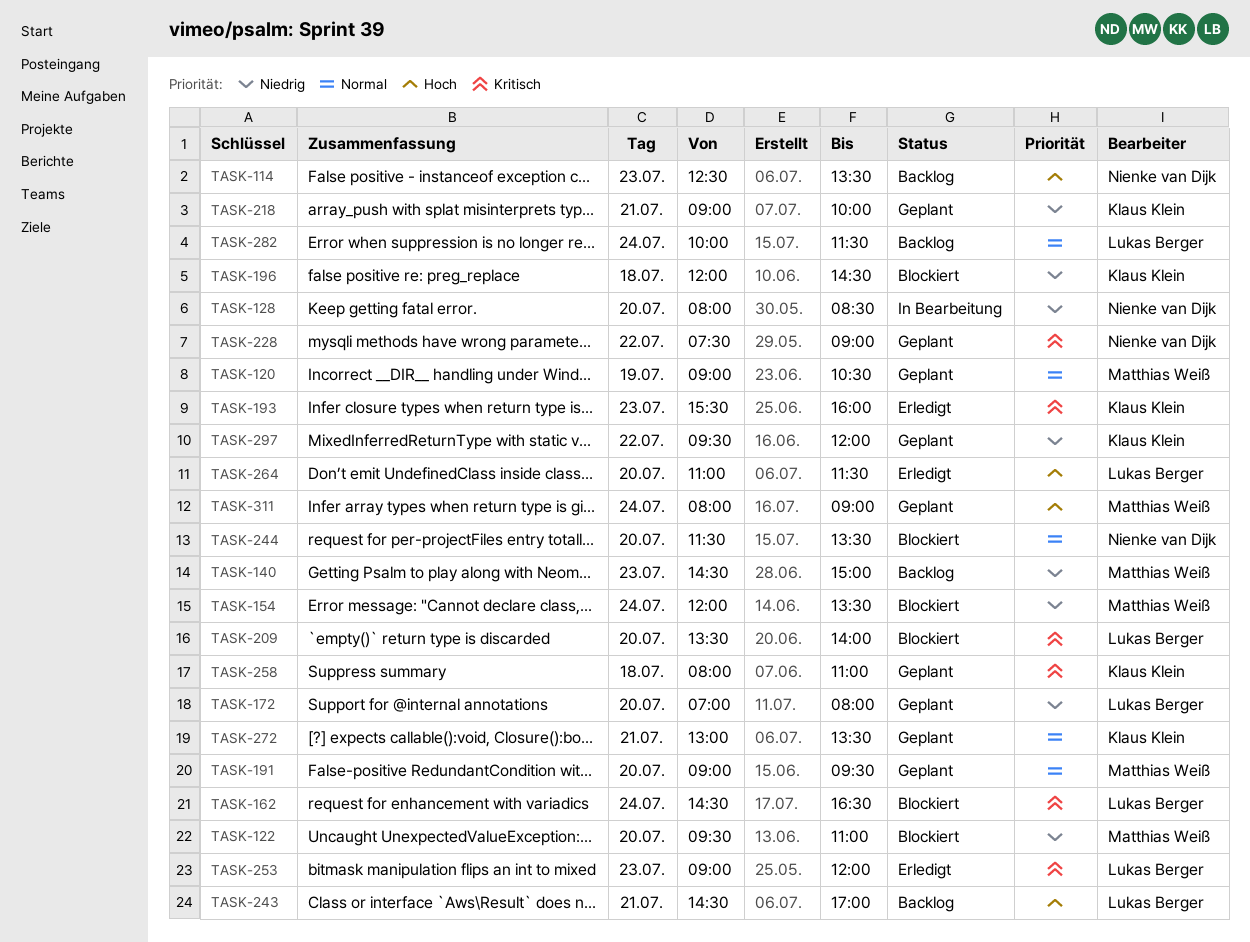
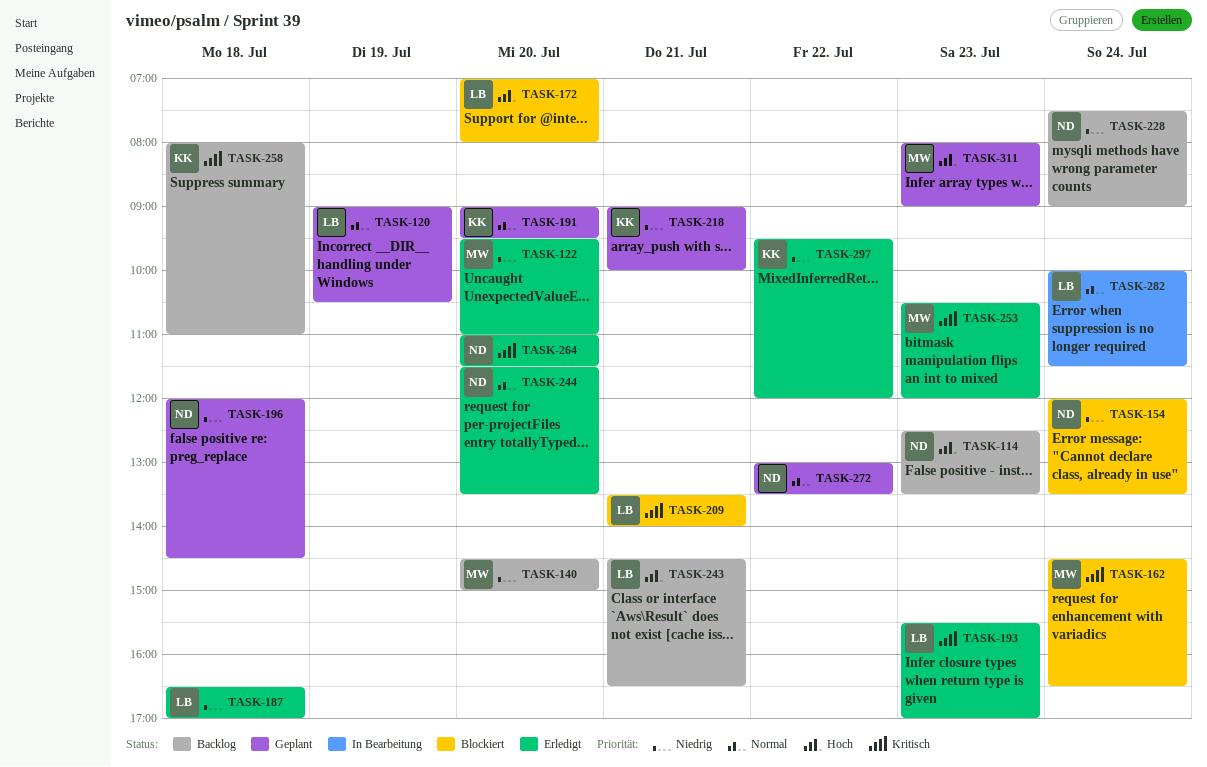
TASK-120, owner: Matthias Weiß -> Lukas Berger
TASK-122, status: Blockiert -> Erledigt
TASK-128: present -> none
TASK-140, day: Jul 23 -> Jul 20
TASK-154, owner: Matthias Weiß -> Nienke van Dijk
TASK-162, owner: Lukas Berger -> Matthias Weiß
TASK-172, status: Geplant -> Blockiert
TASK-172, priority: Niedrig -> Hoch
TASK-187: none -> present
TASK-191, owner: Matthias Weiß -> Klaus Klein
TASK-193, owner: Klaus Klein -> Lukas Berger
TASK-193, ends: 16:00 -> 17:00
TASK-196, status: Blockiert -> Geplant
TASK-196, owner: Klaus Klein -> Nienke van Dijk
TASK-209, day: Jul 20 -> Jul 21
TASK-228, status: Geplant -> Backlog
TASK-228, priority: Kritisch -> Niedrig
TASK-228, day: Jul 22 -> Jul 24
TASK-243, ends: 17:00 -> 16:30
TASK-244, status: Blockiert -> Erledigt
TASK-253, owner: Lukas Berger -> Matthias Weiß
TASK-253, begins: 09:00 -> 10:30
TASK-258, status: Geplant -> Backlog
TASK-264, owner: Lukas Berger -> Nienke van Dijk
TASK-264, priority: Hoch -> Kritisch
TASK-272, owner: Klaus Klein -> Nienke van Dijk
TASK-272, day: Jul 21 -> Jul 22
TASK-282, status: Backlog -> In Bearbeitung
TASK-297, status: Geplant -> Erledigt
TASK-311, day: Jul 24 -> Jul 23

